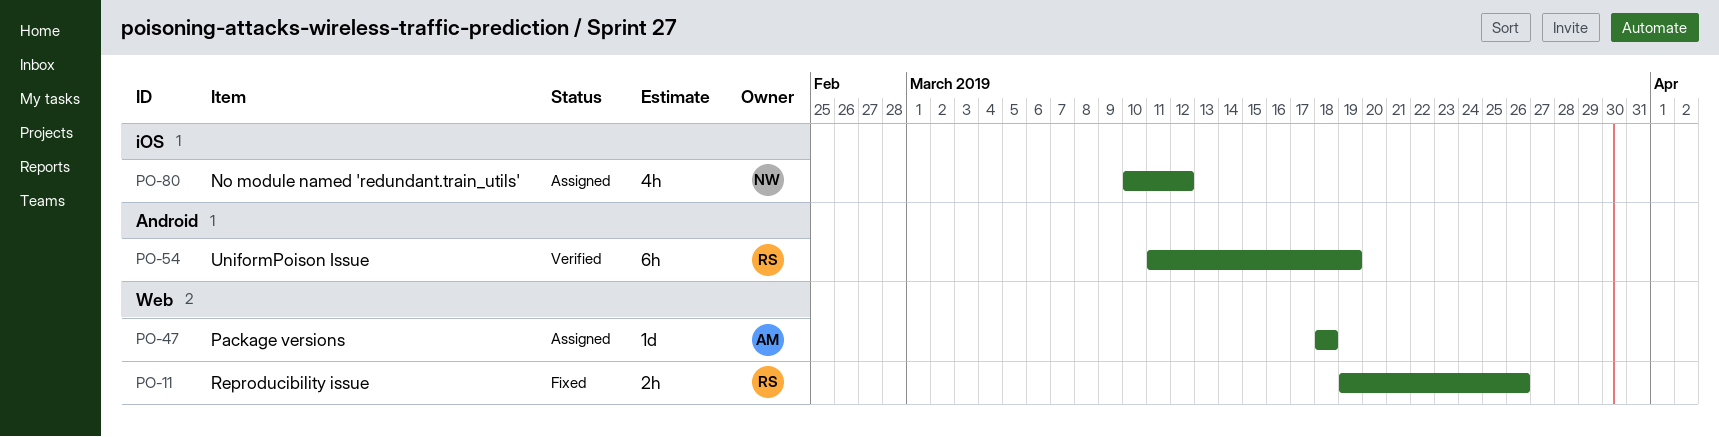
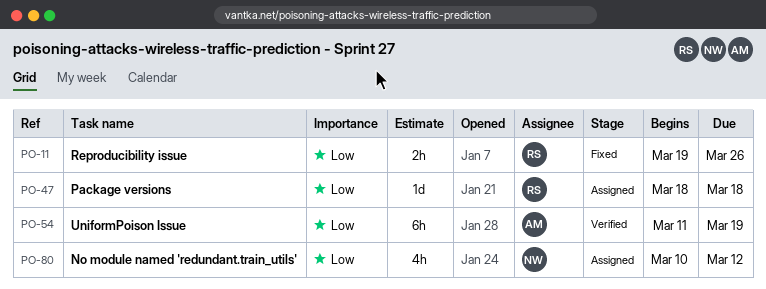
PO-47, owner: AM -> RS
PO-54, owner: RS -> AM

